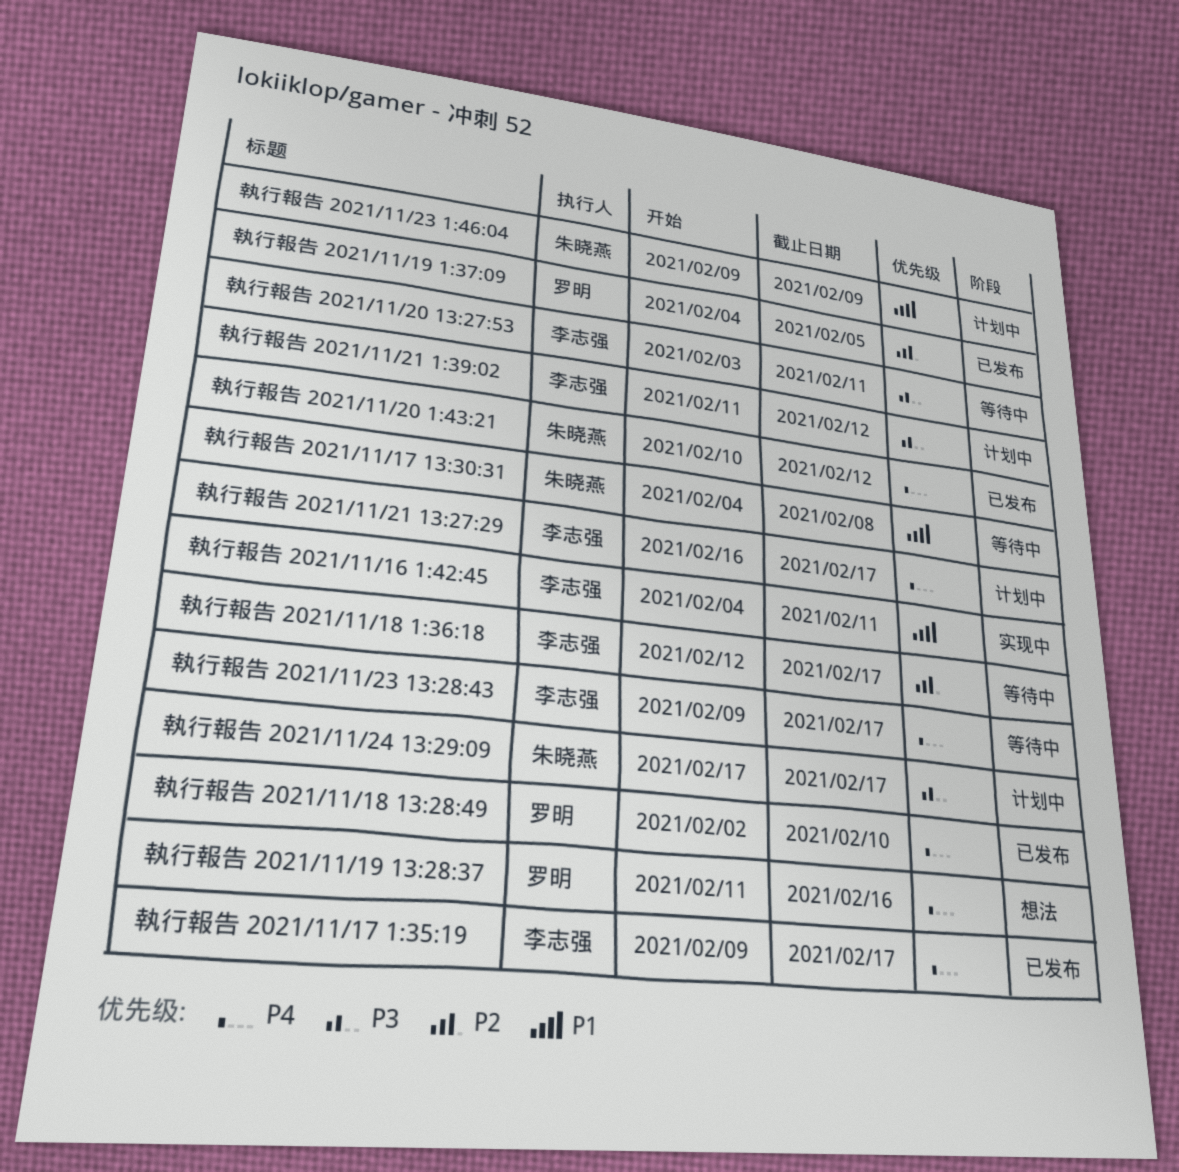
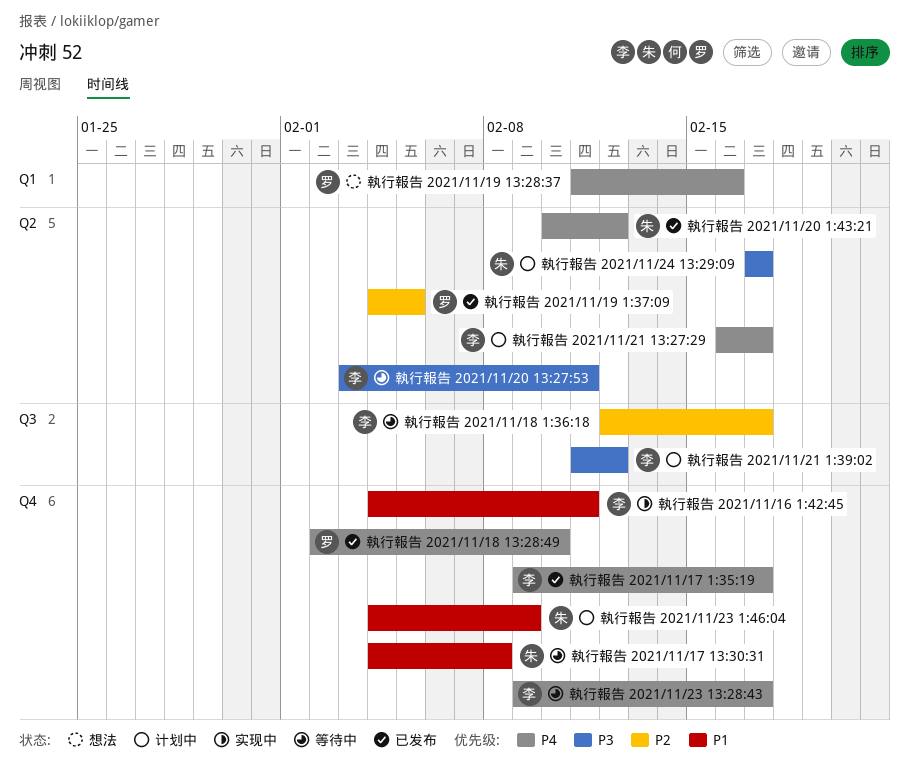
執行報告 2021/11/23 1:46:04, start: Feb 9 -> Feb 4

